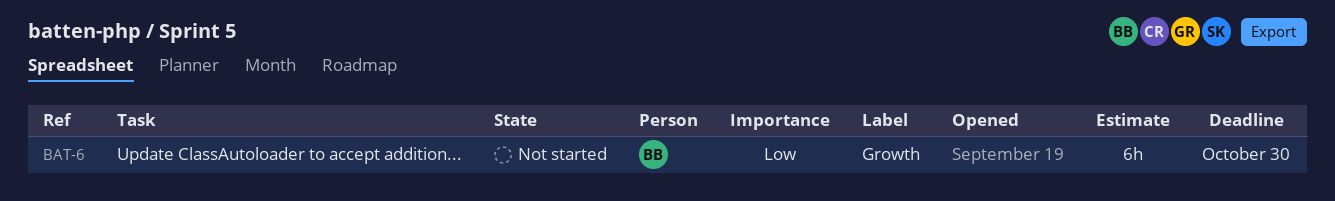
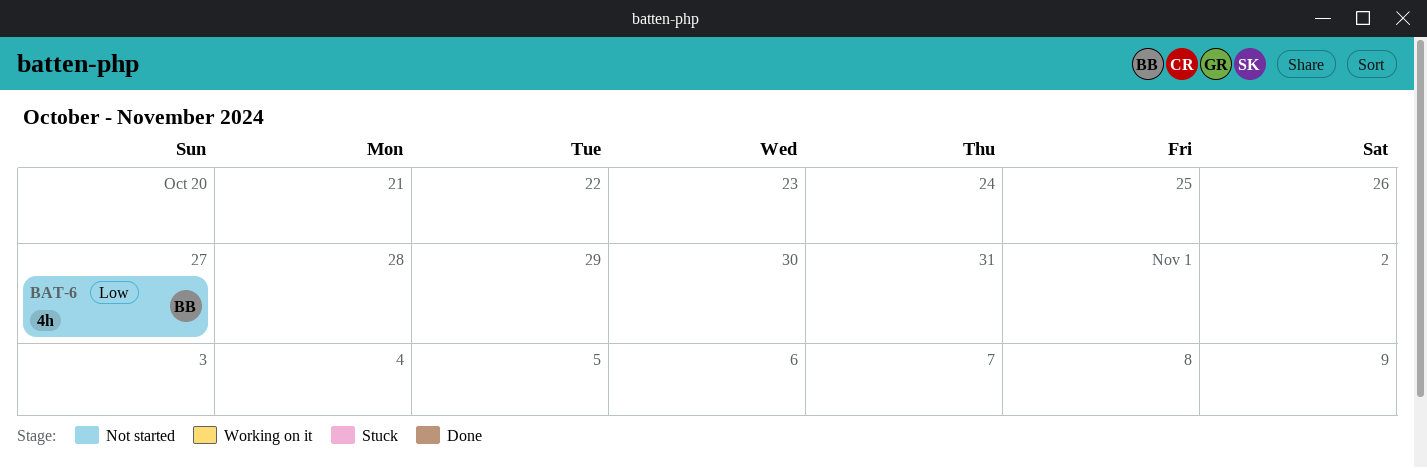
BAT-6, estimate: 6h -> 4h
BAT-6, due: Oct 30 -> Oct 27

